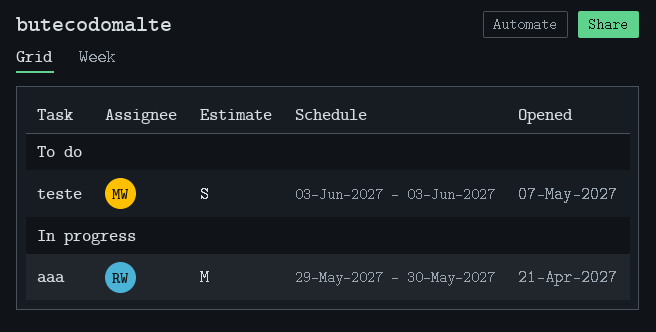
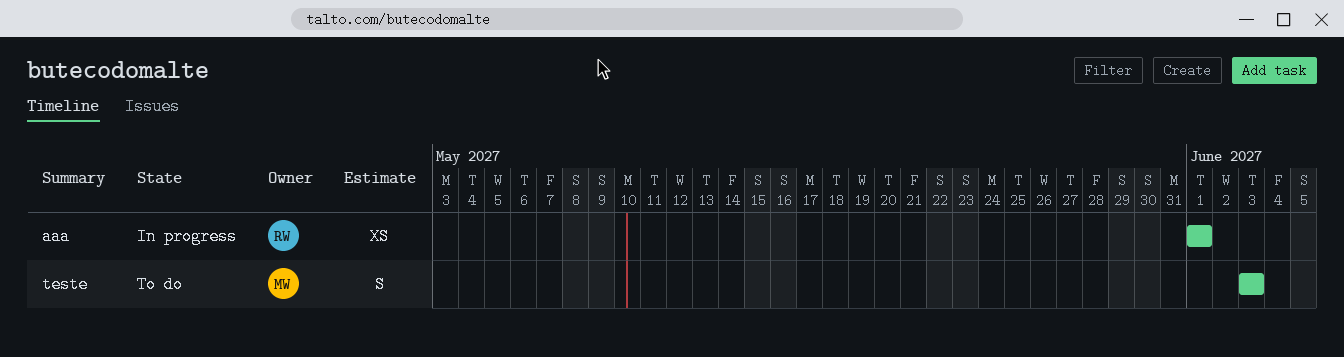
aaa, estimate: M -> XS
aaa, start: May 29 -> Jun 1
aaa, due: May 30 -> Jun 1

